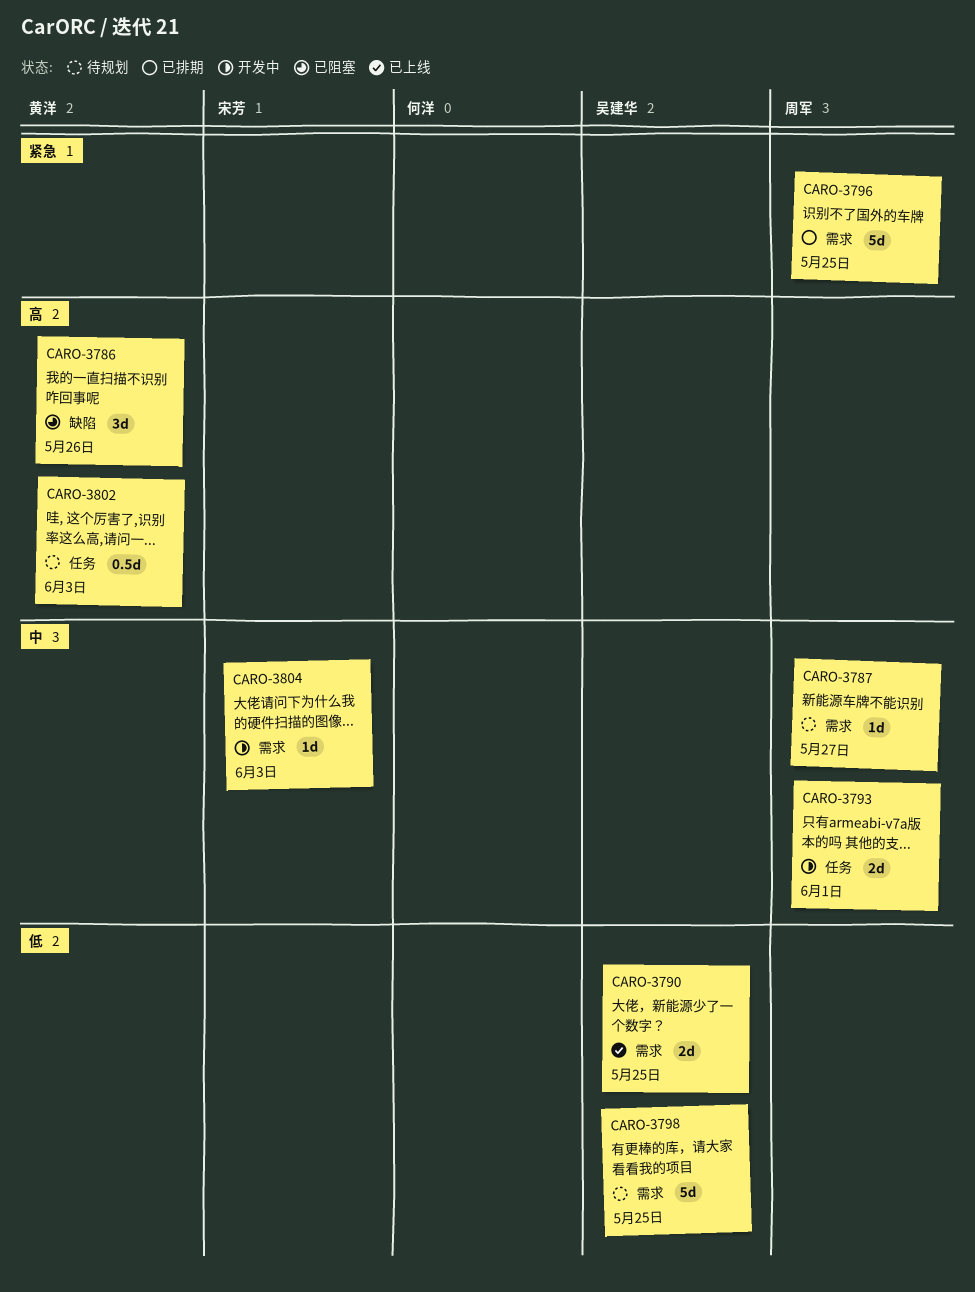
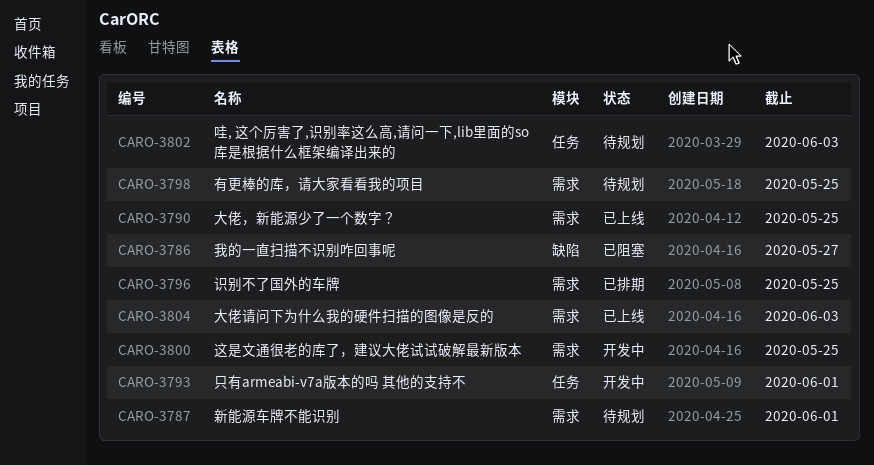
CARO-3786, due: May 26 -> May 27
CARO-3787, due: May 27 -> Jun 1
CARO-3800: none -> present
CARO-3804, status: 开发中 -> 已上线

